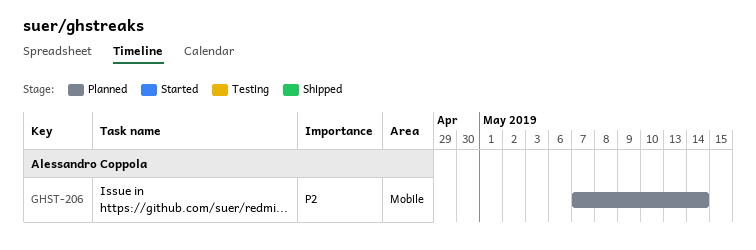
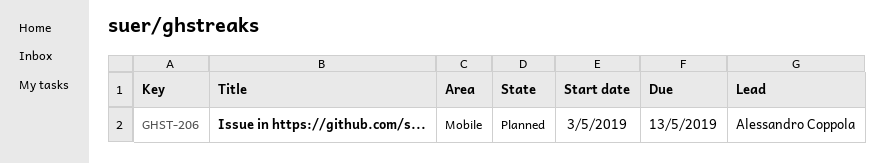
GHST-206, start: May 7 -> May 3
GHST-206, due: May 14 -> May 13

